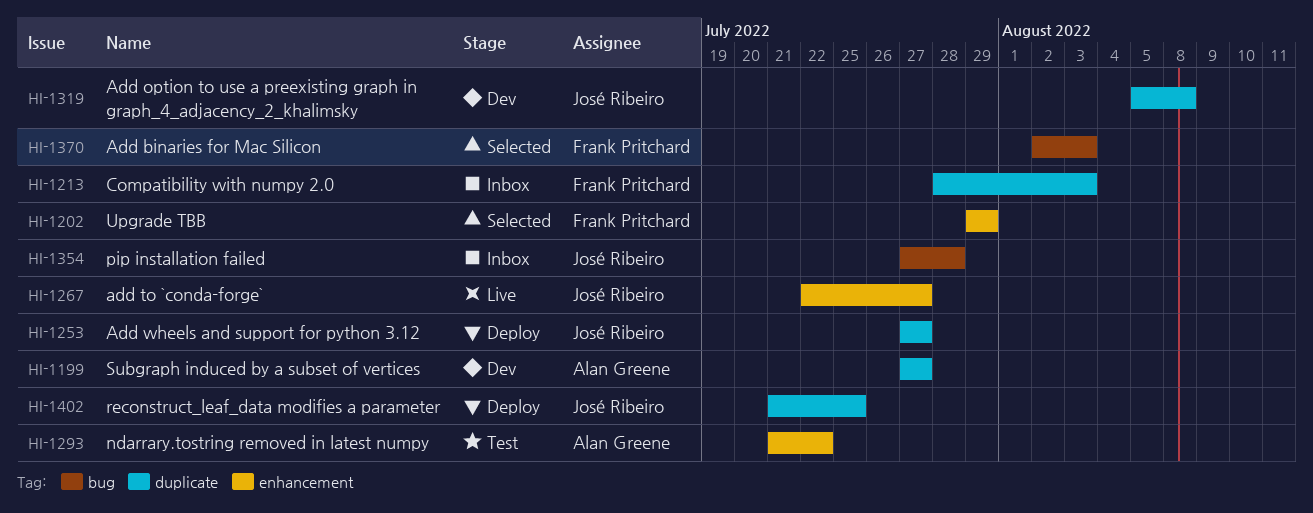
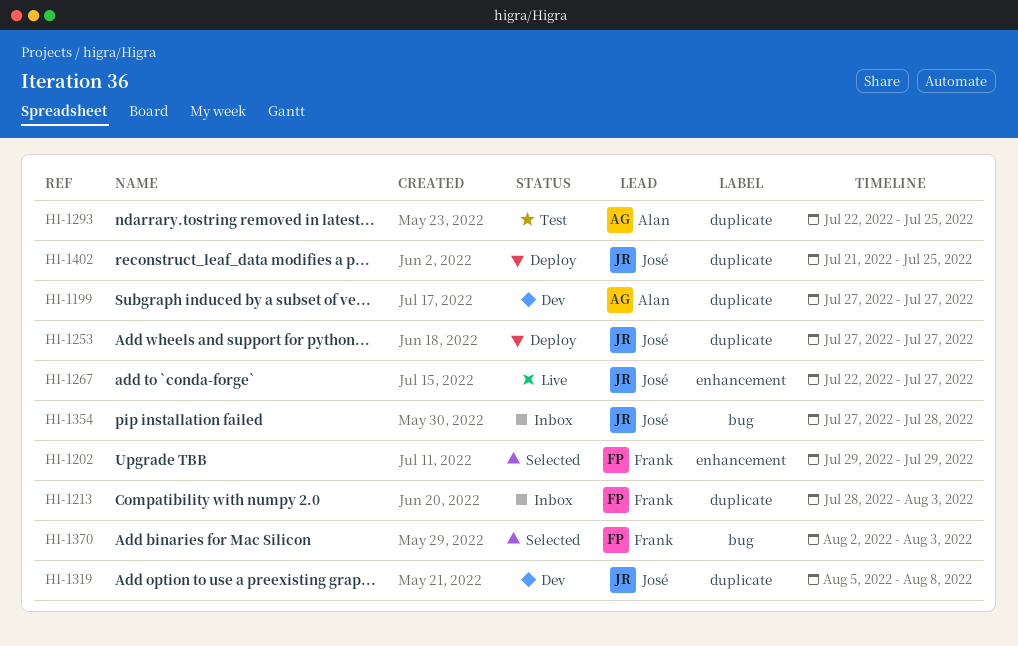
HI-1293, label: enhancement -> duplicate
HI-1293, start: Jul 21 -> Jul 22
HI-1293, due: Jul 22 -> Jul 25

